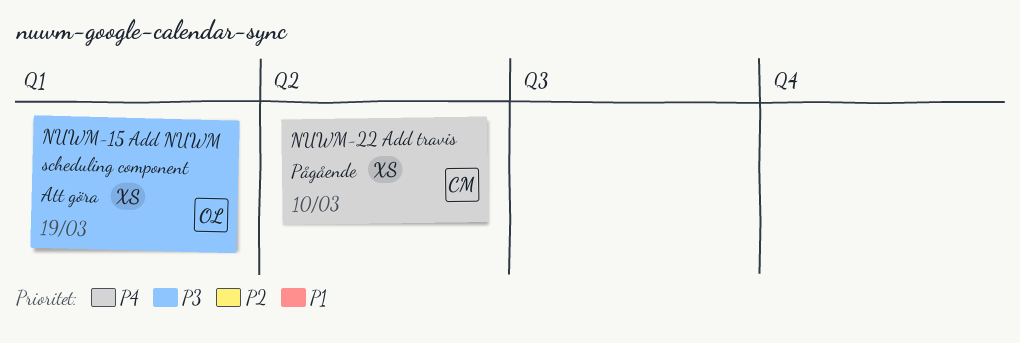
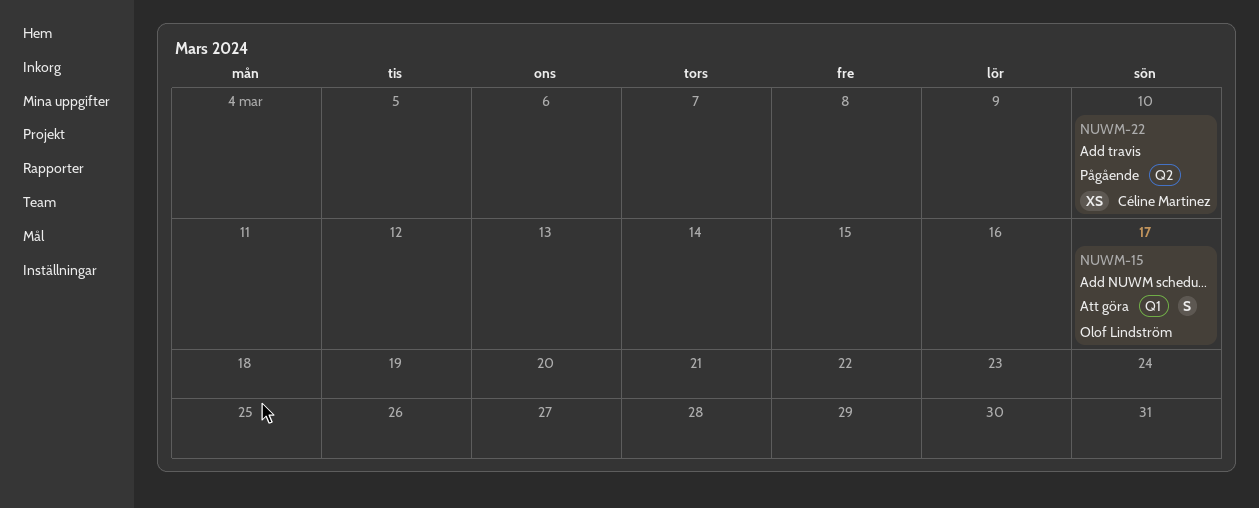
NUWM-15, estimate: XS -> S
NUWM-15, due: Mar 19 -> Mar 17

